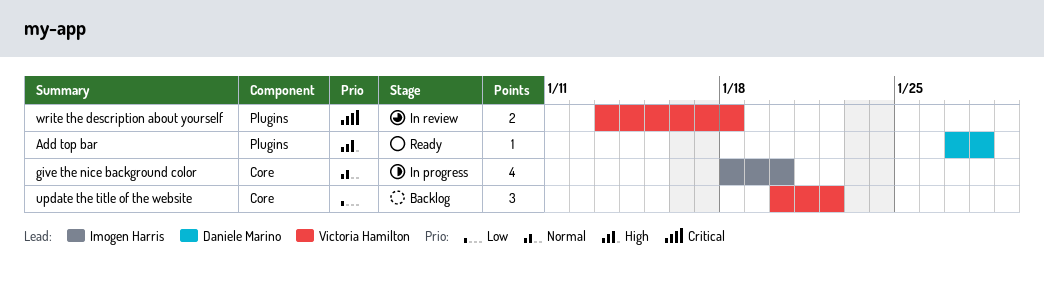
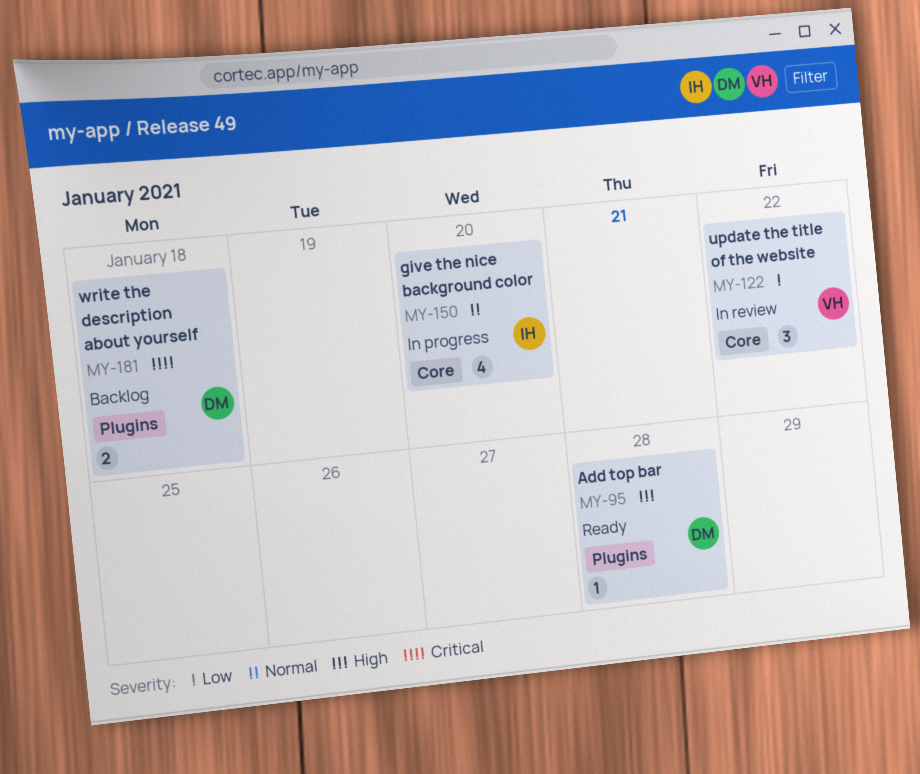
update the title of the website, status: Backlog -> In review
write the description about yourself, status: In review -> Backlog
write the description about yourself, owner: Victoria Hamilton -> Daniele Marino

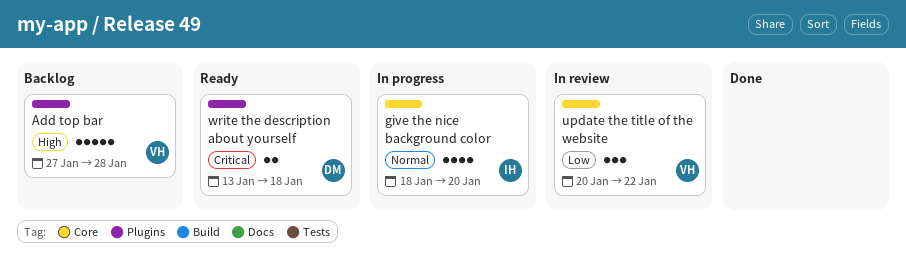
Add top bar, status: Ready -> Backlog
Add top bar, owner: DM -> VH
Add top bar, estimate: 1 -> 5
write the description about yourself, status: Backlog -> Ready

